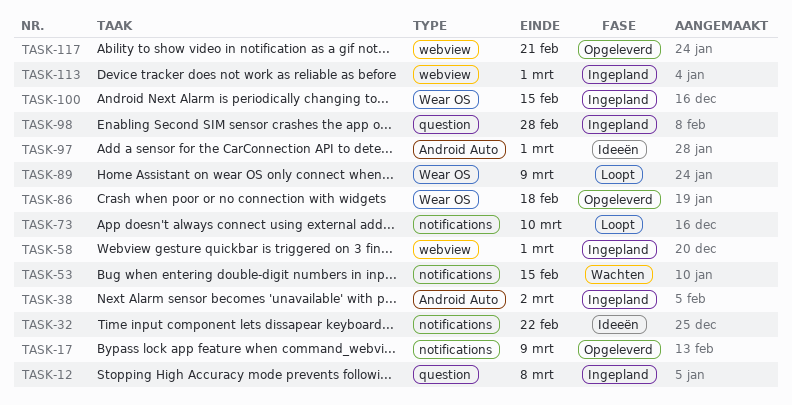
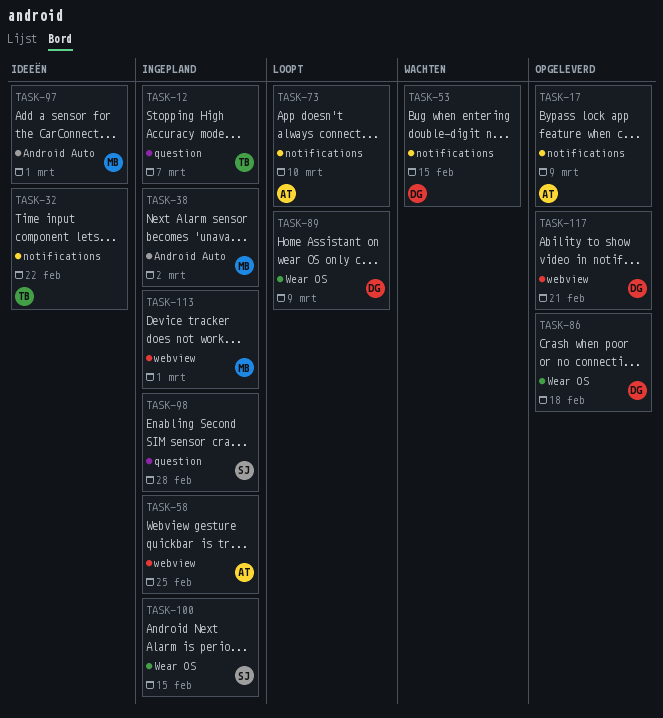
TASK-12, due: Mar 8 -> Mar 7
TASK-58, due: Mar 1 -> Feb 25

